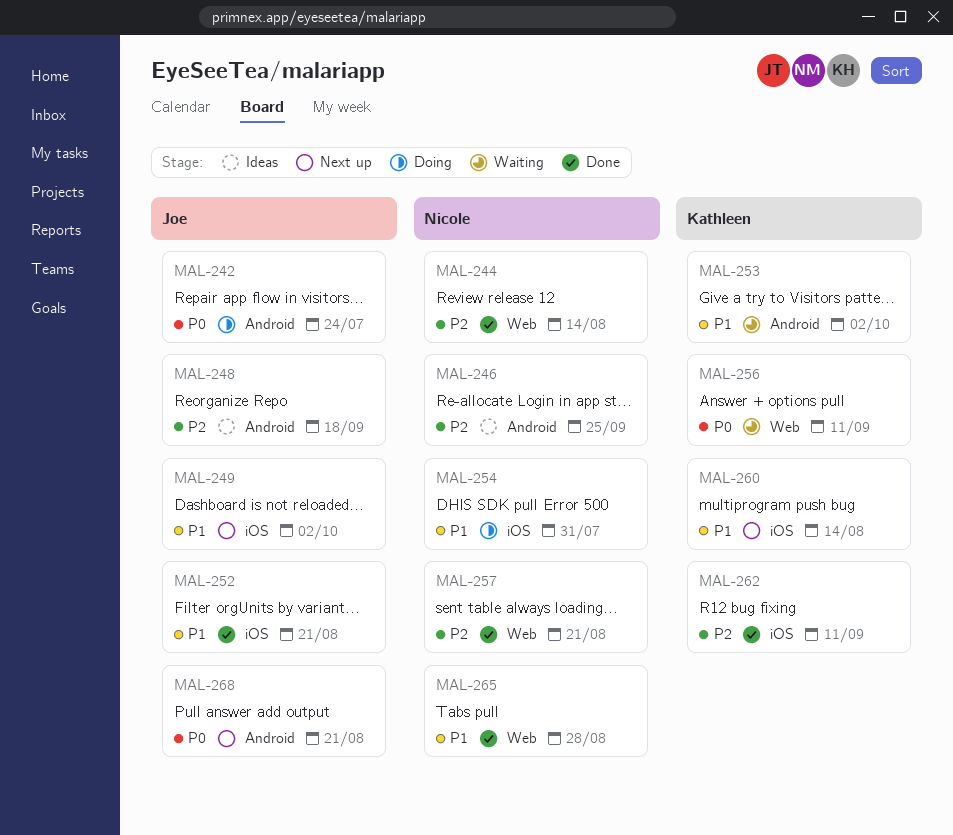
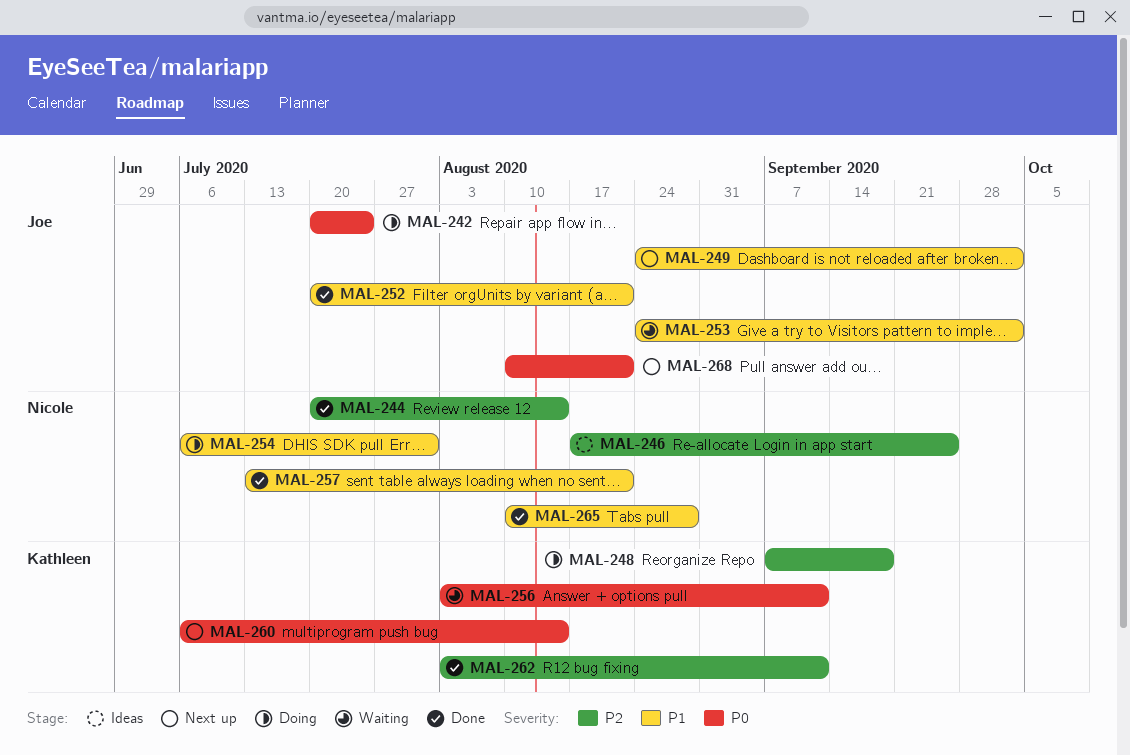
MAL-248, status: Ideas -> Doing
MAL-248, owner: Joe -> Kathleen
MAL-253, owner: Kathleen -> Joe
MAL-257, priority: P2 -> P1
MAL-260, priority: P1 -> P0

